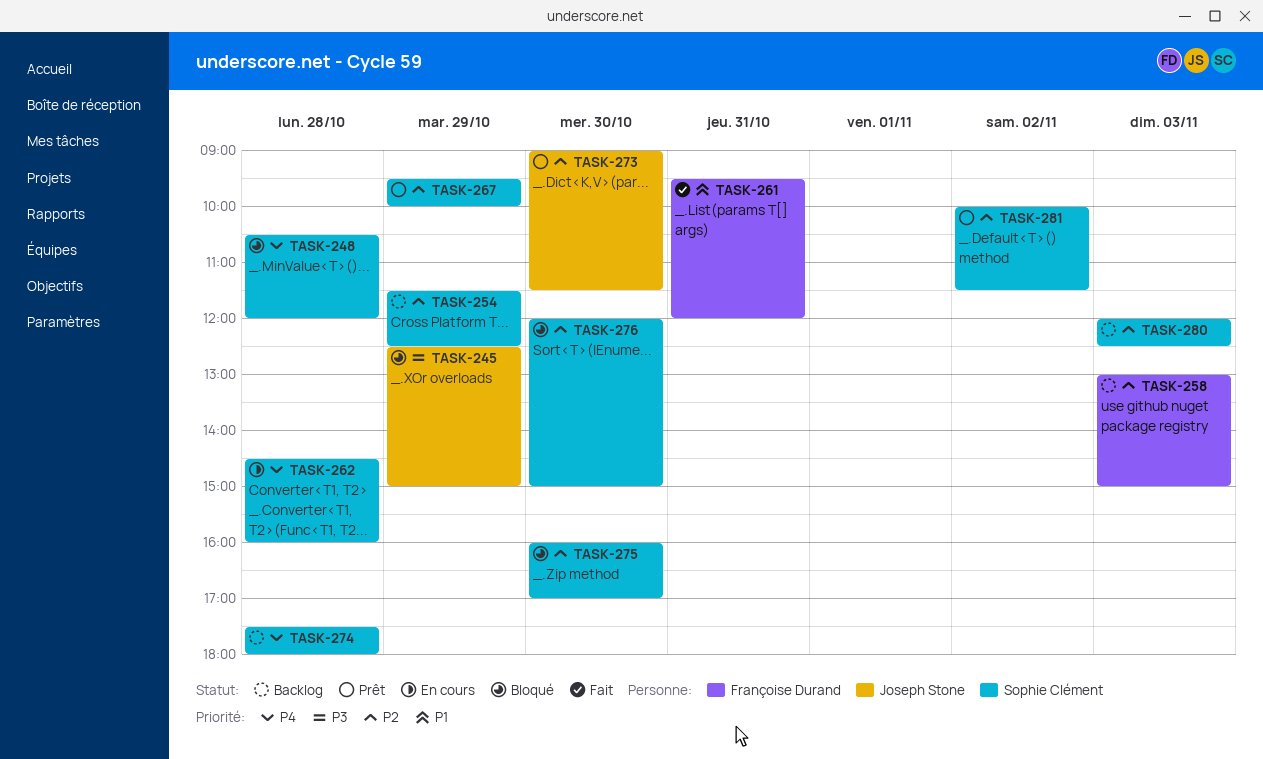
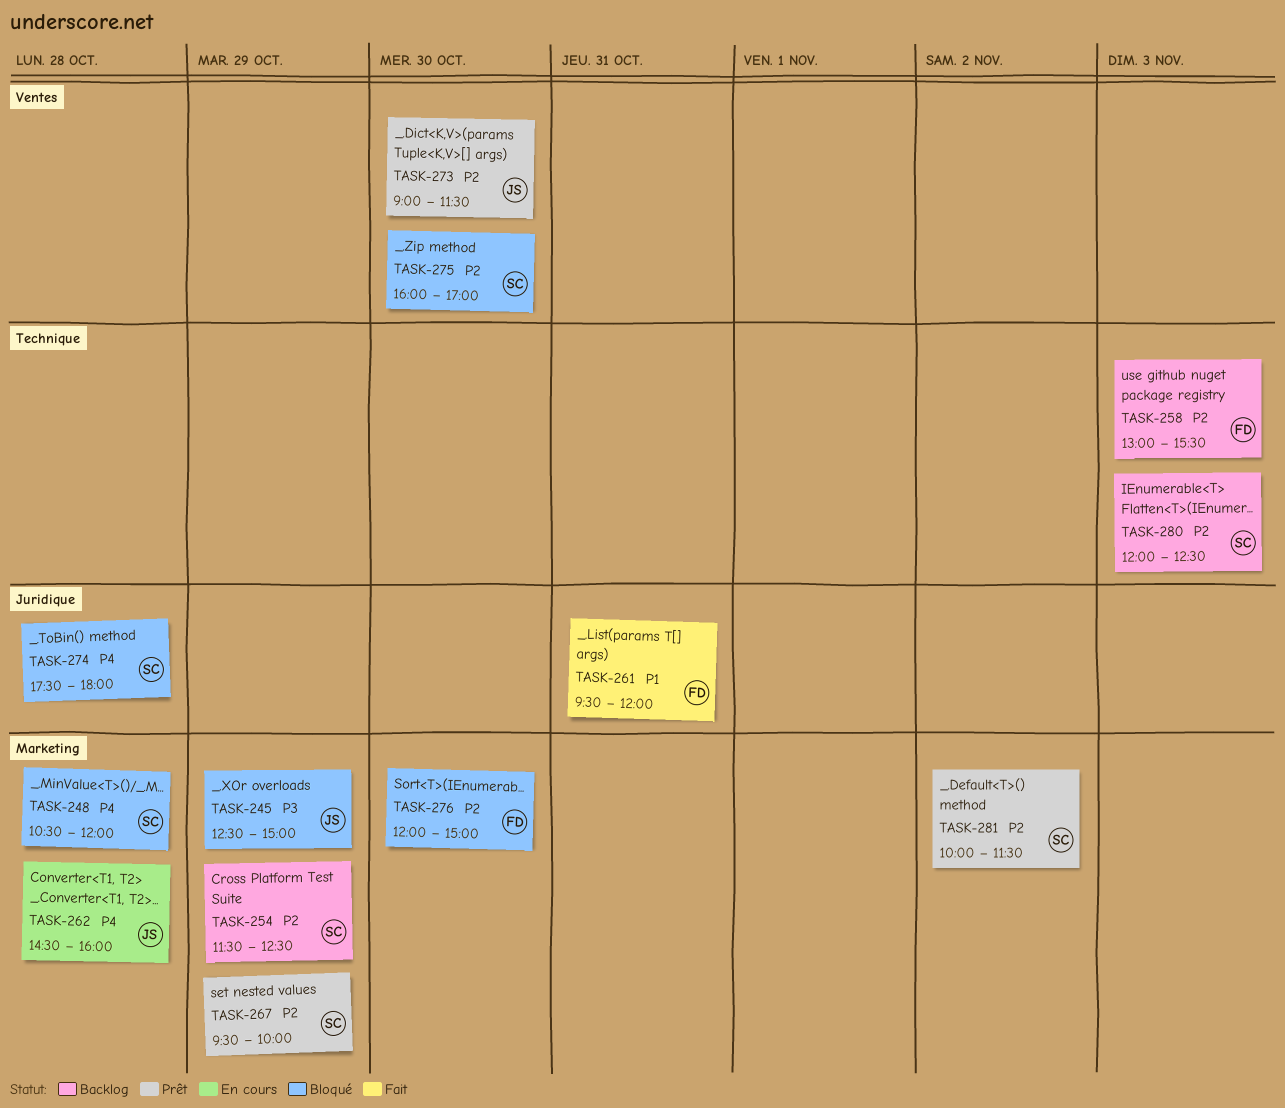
TASK-258, ends: 15:00 -> 15:30
TASK-262, owner: Sophie Clément -> Joseph Stone
TASK-274, status: Backlog -> Bloqué
TASK-276, owner: Sophie Clément -> Françoise Durand

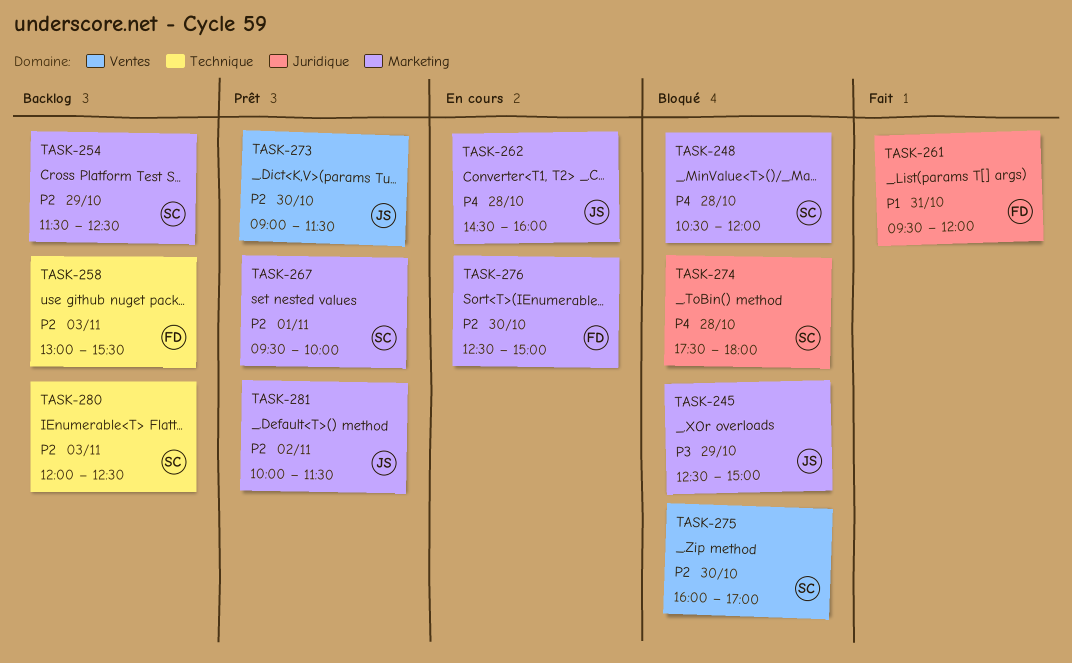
TASK-267, day: Oct 29 -> Nov 1
TASK-276, status: Bloqué -> En cours
TASK-276, begins: 12:00 -> 12:30
TASK-281, owner: SC -> JS

